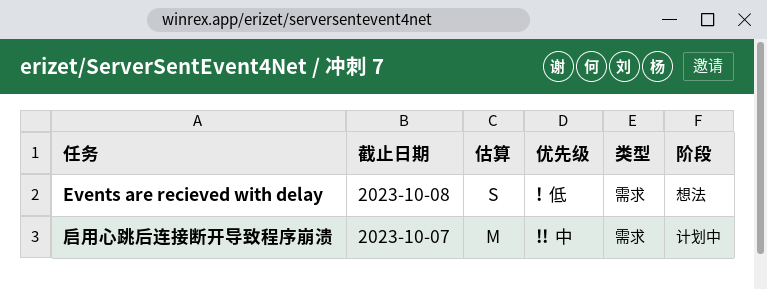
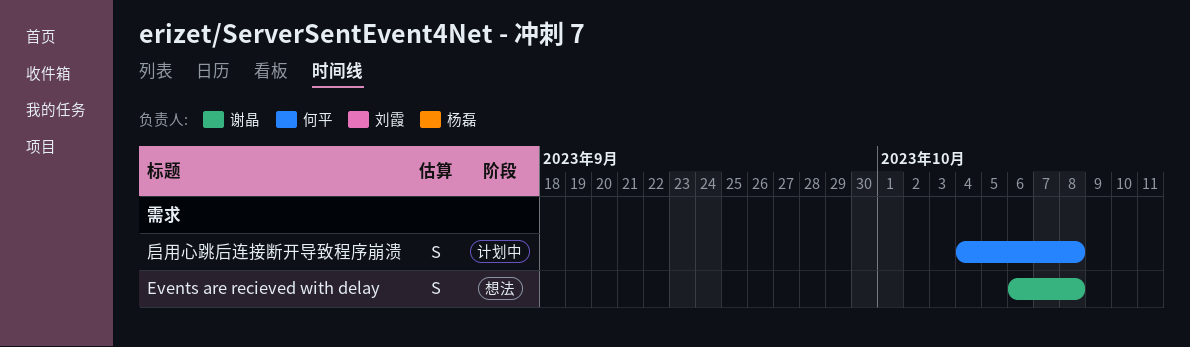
启用心跳后连接断开导致程序崩溃, estimate: M -> S
启用心跳后连接断开导致程序崩溃, due: Oct 7 -> Oct 8

